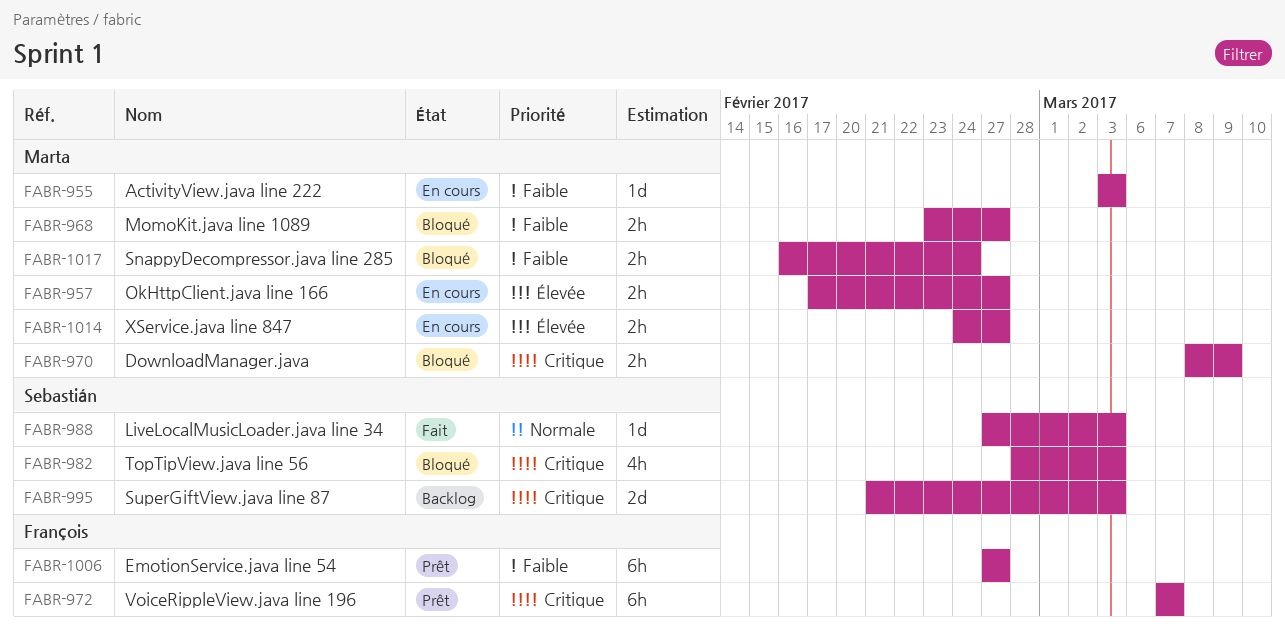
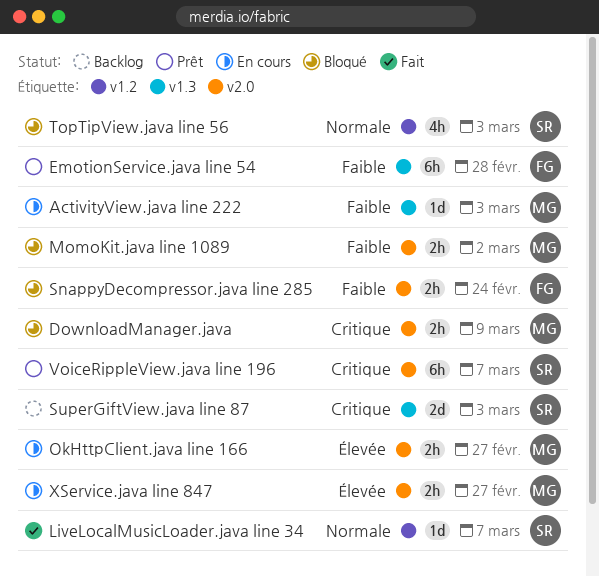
EmotionService.java line 54, due: Feb 27 -> Feb 28
LiveLocalMusicLoader.java line 34, due: Mar 3 -> Mar 7
MomoKit.java line 1089, due: Feb 27 -> Mar 2
SnappyDecompressor.java line 285, owner: Marta -> François
TopTipView.java line 56, priority: Critique -> Normale
VoiceRippleView.java line 196, owner: François -> Sebastián

